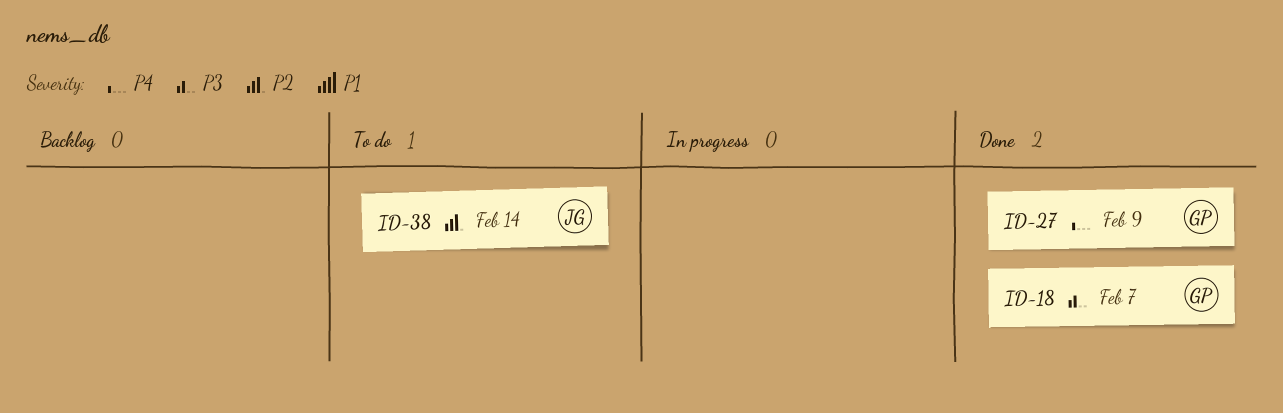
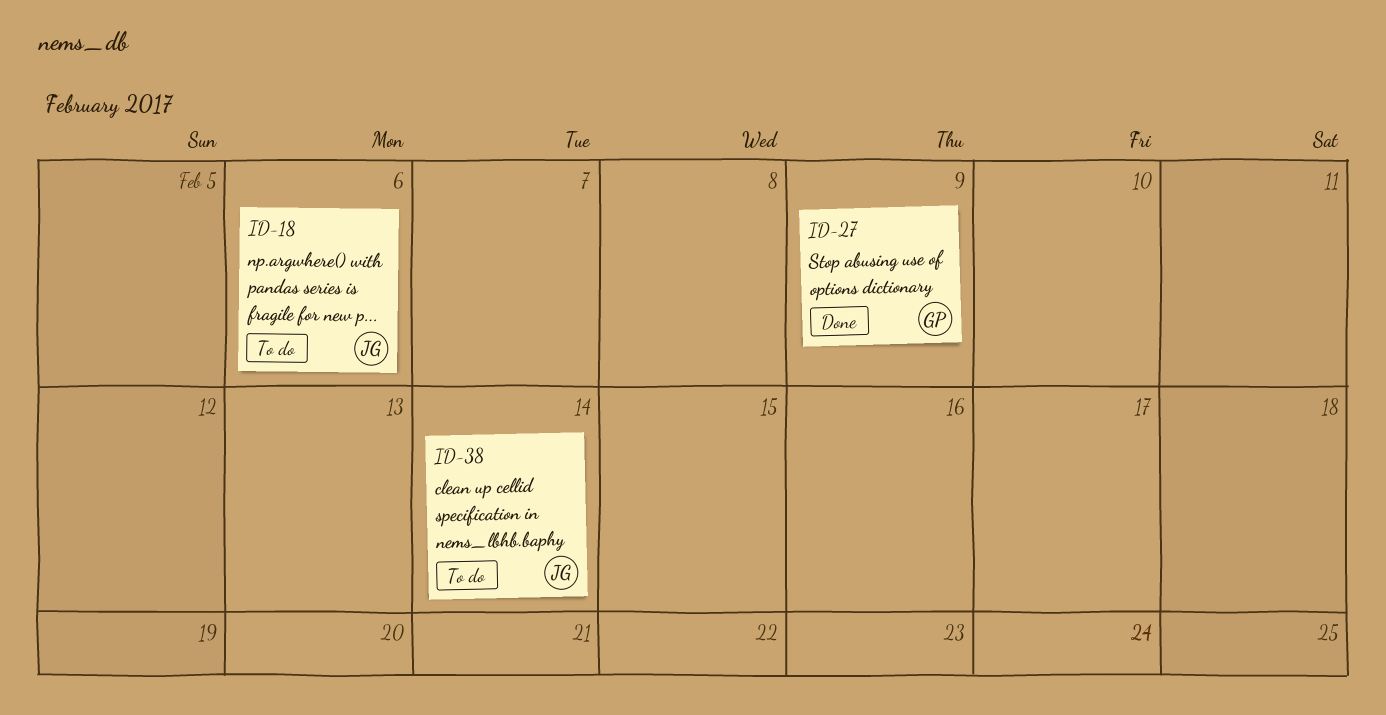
ID-18, status: Done -> To do
ID-18, owner: GP -> JG
ID-18, due: Feb 7 -> Feb 6

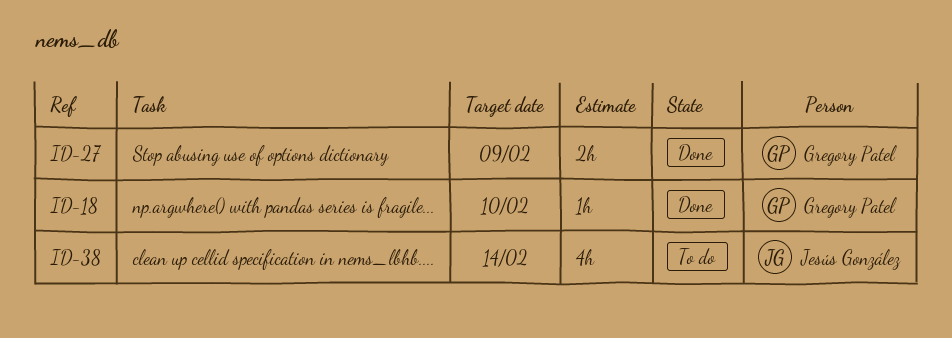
ID-18, status: To do -> Done
ID-18, owner: Jesús González -> Gregory Patel
ID-18, due: Feb 6 -> Feb 10

